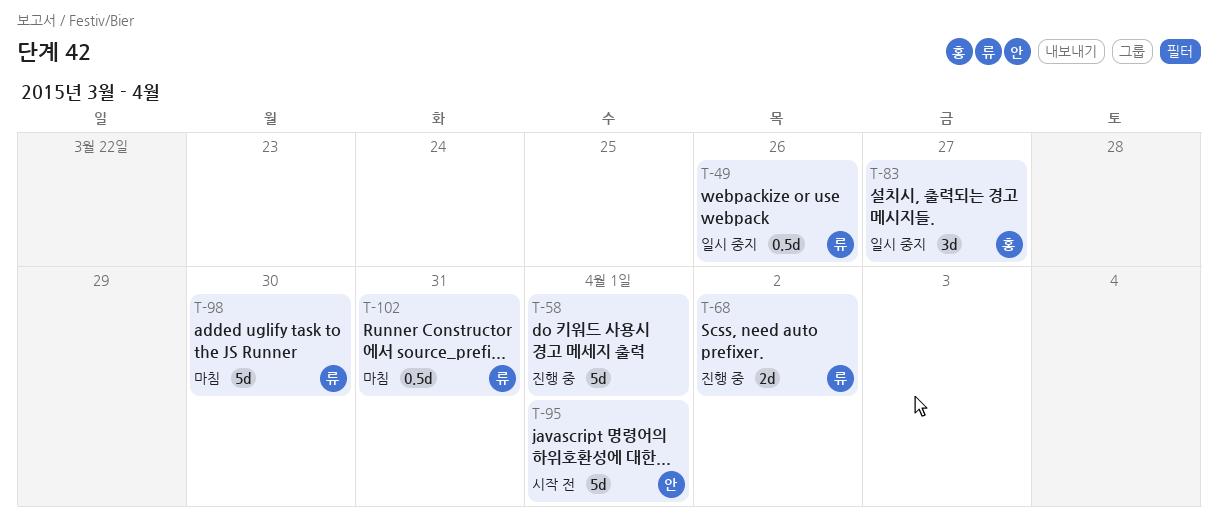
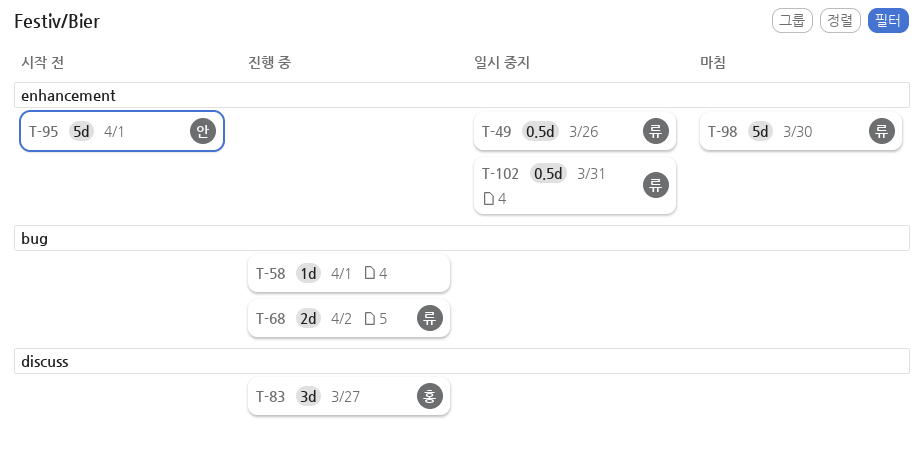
T-58, estimate: 5d -> 1d
T-83, status: 일시 중지 -> 진행 중
T-102, status: 마침 -> 일시 중지

